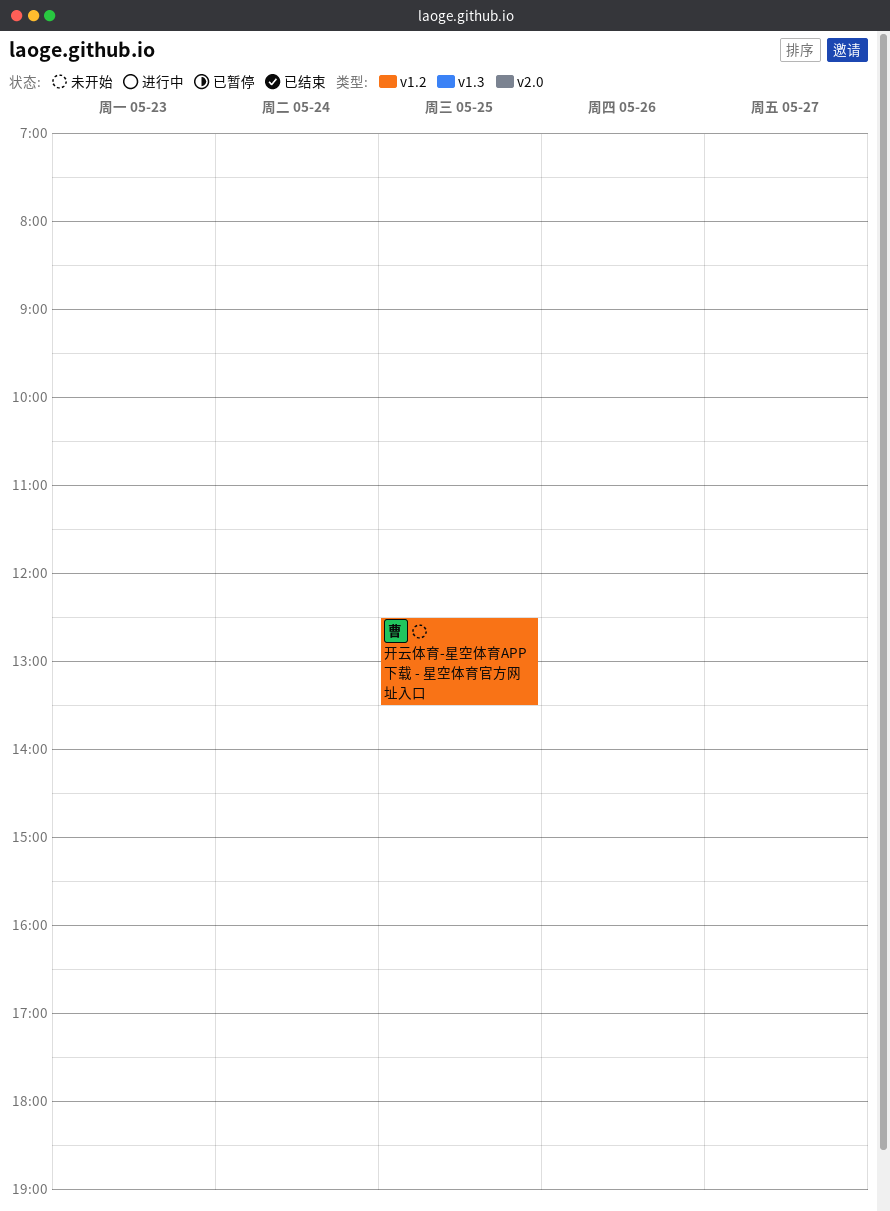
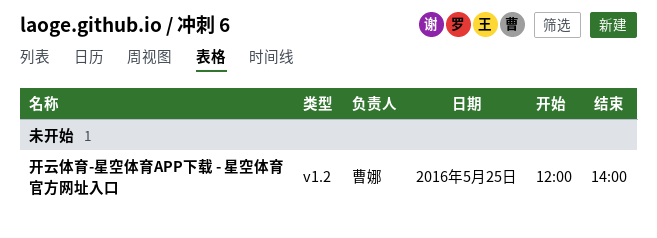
开云体育-星空体育APP下载 - 星空体育官方网址入口, begins: 12:30 -> 12:00
开云体育-星空体育APP下载 - 星空体育官方网址入口, ends: 13:30 -> 14:00

